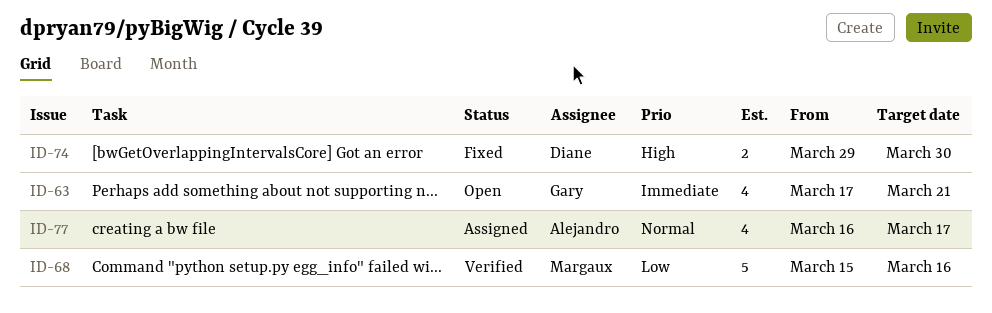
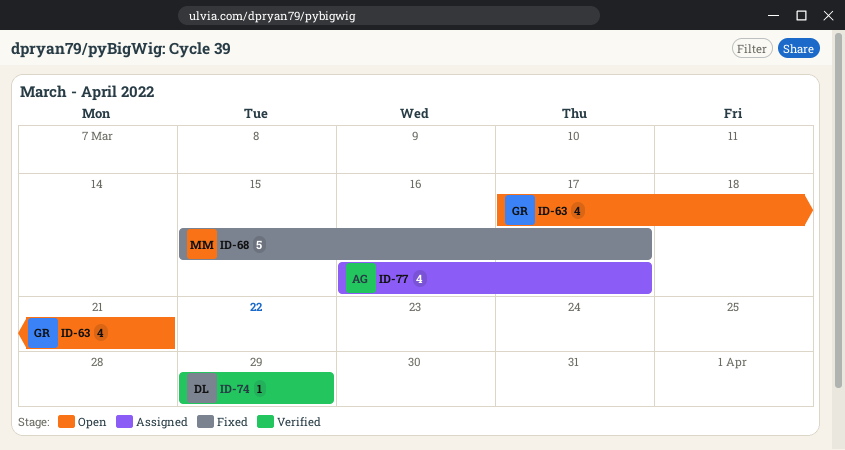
ID-68, status: Verified -> Fixed
ID-68, due: Mar 16 -> Mar 17
ID-74, status: Fixed -> Verified
ID-74, estimate: 2 -> 1
ID-74, due: Mar 30 -> Mar 29

